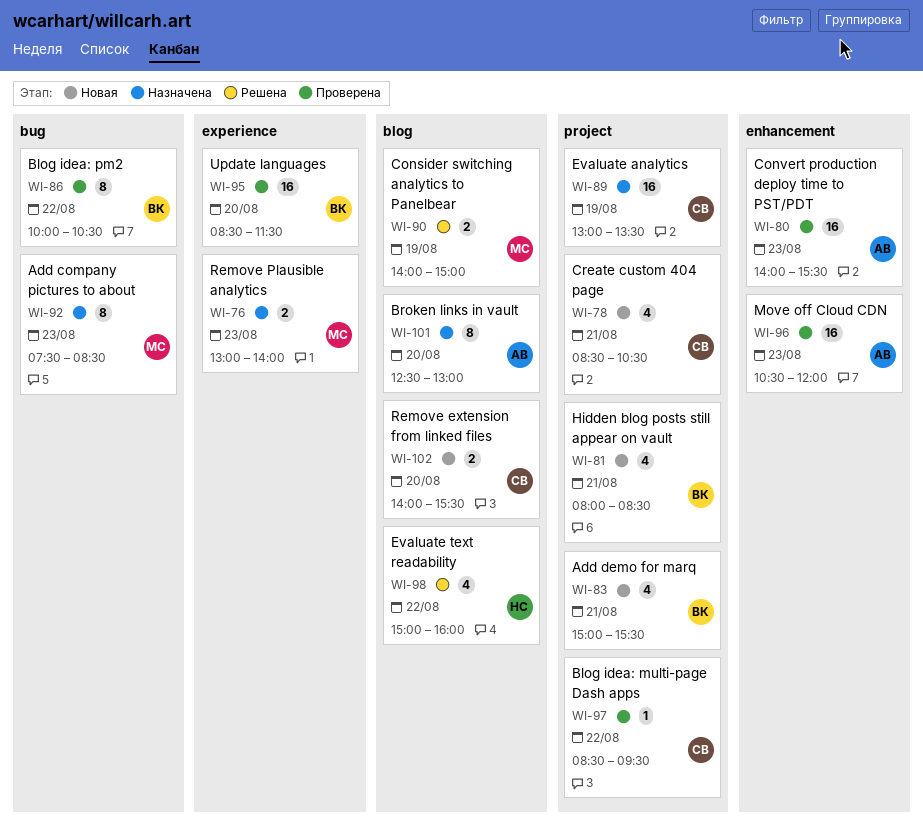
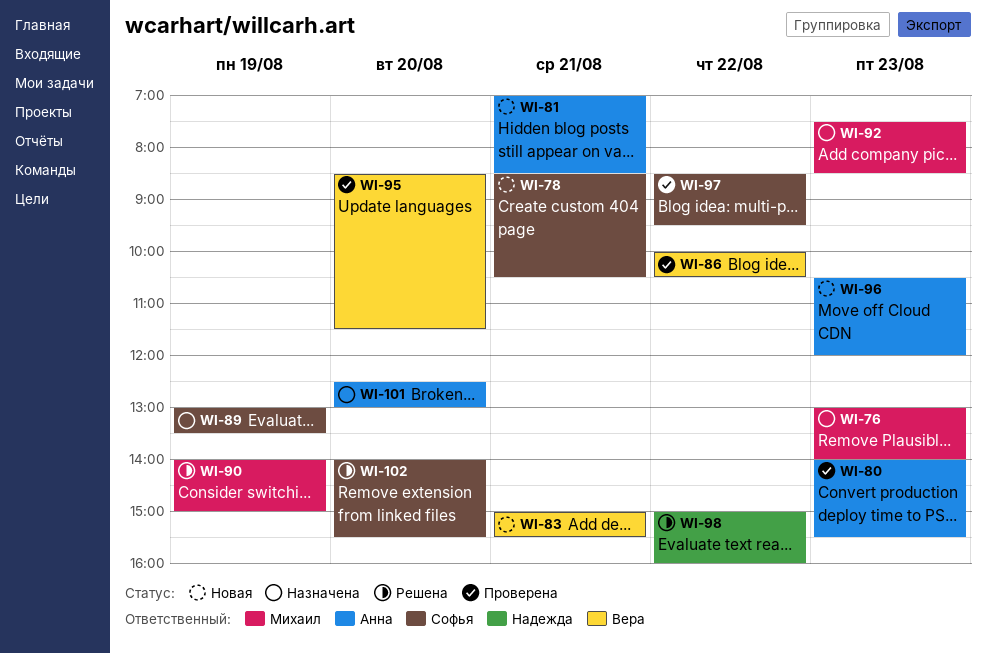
WI-81, owner: Вера -> Анна
WI-81, begins: 08:00 -> 07:00
WI-96, status: Проверена -> Новая
WI-102, status: Новая -> Решена

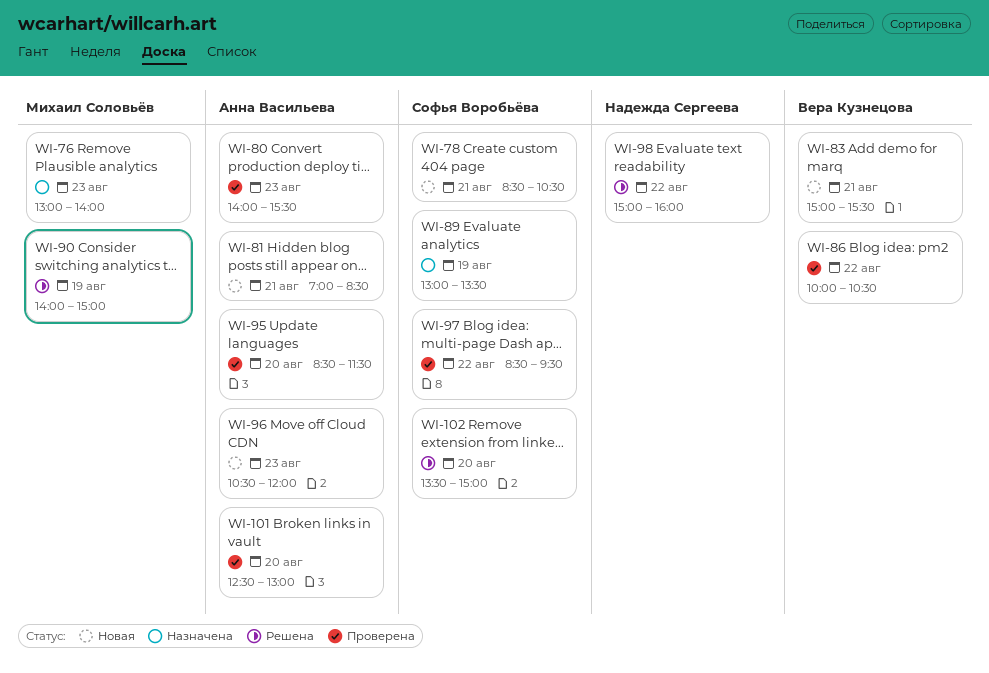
WI-92: present -> none
WI-95, owner: Вера Кузнецова -> Анна Васильева
WI-101, status: Назначена -> Проверена
WI-102, begins: 14:00 -> 13:30
WI-102, ends: 15:30 -> 15:00

